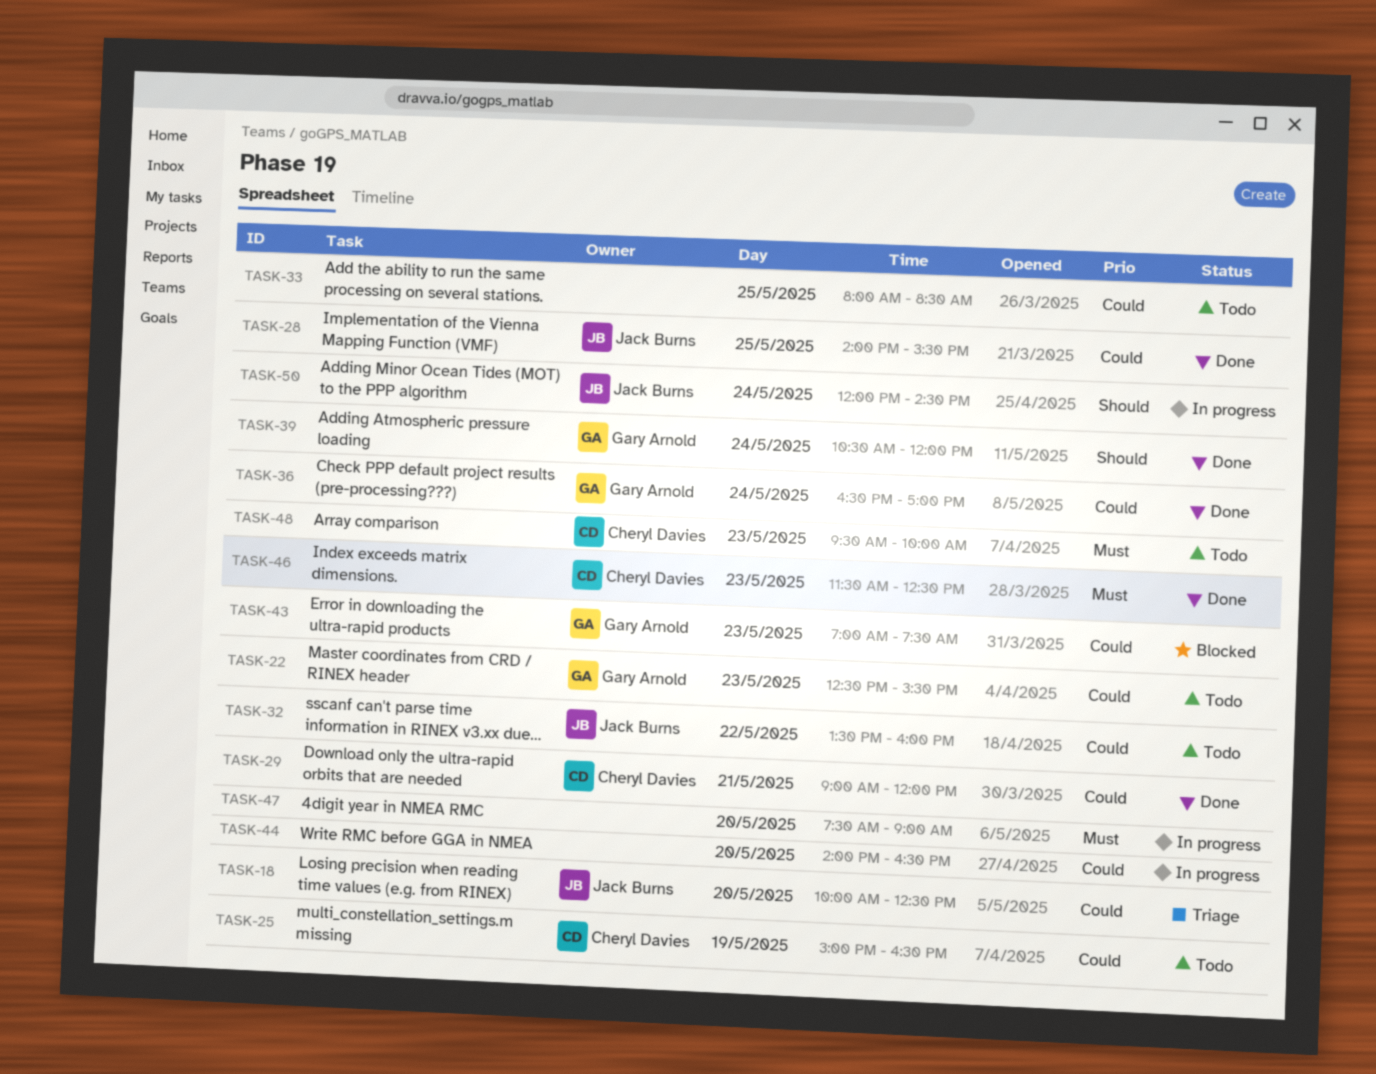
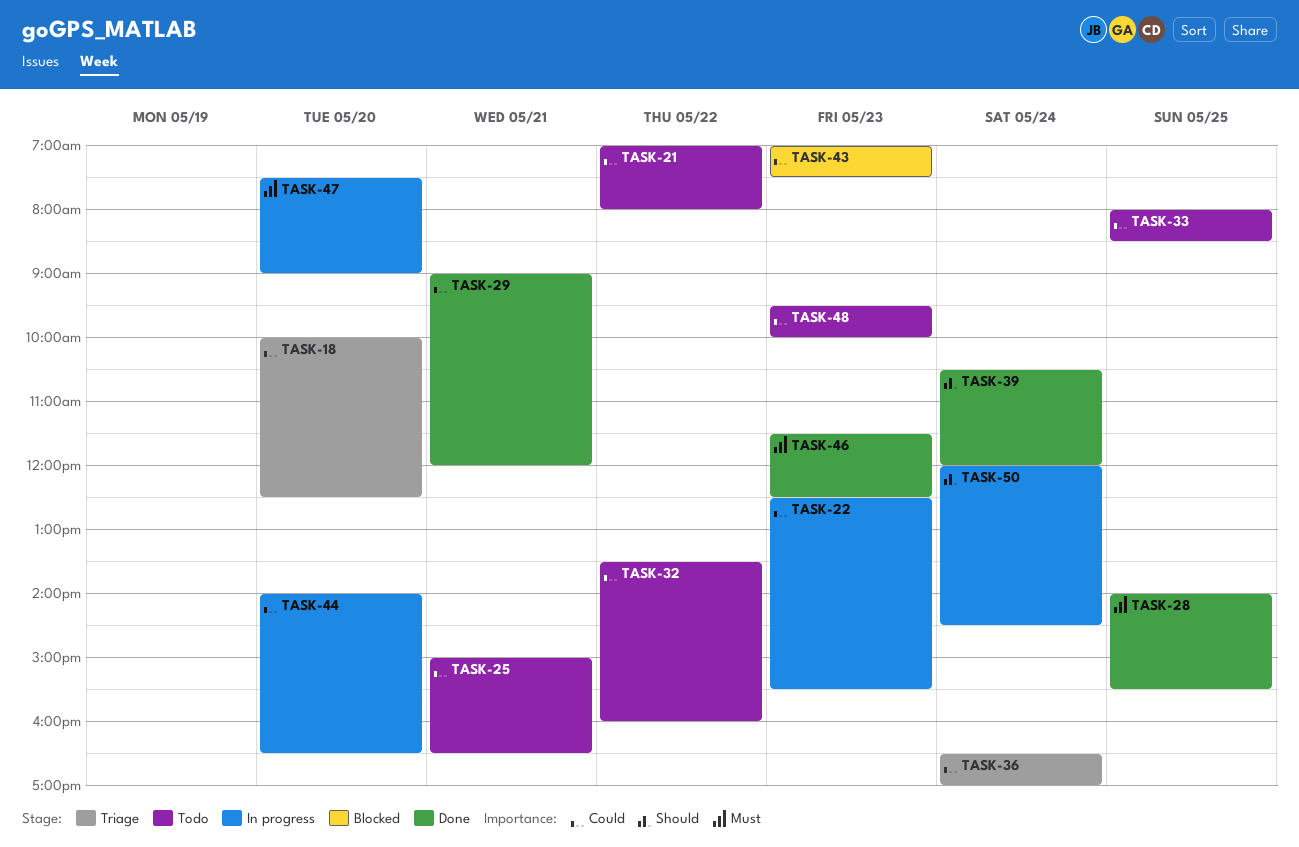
TASK-21: none -> present
TASK-22, status: Todo -> In progress
TASK-25, day: May 19 -> May 21
TASK-28, priority: Could -> Must
TASK-36, status: Done -> Triage
TASK-48, priority: Must -> Could

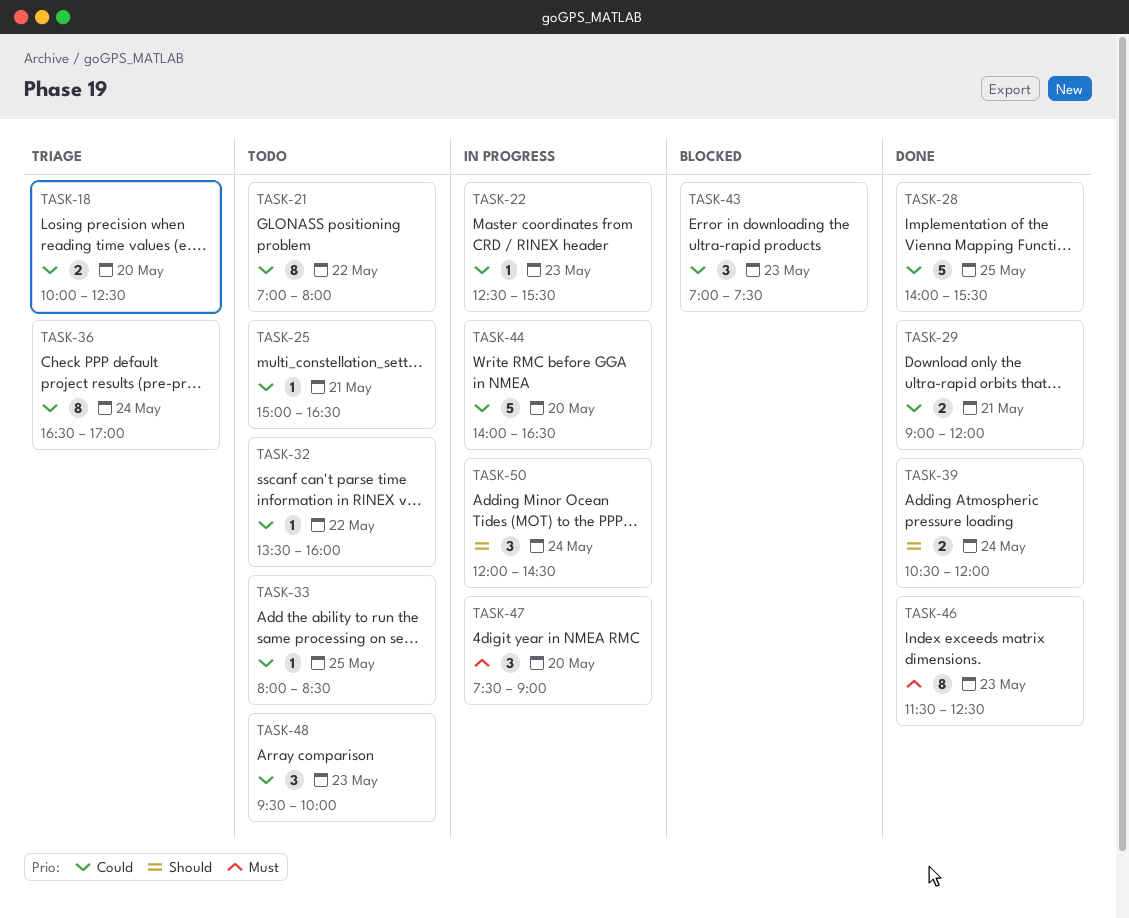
TASK-28, priority: Must -> Could

